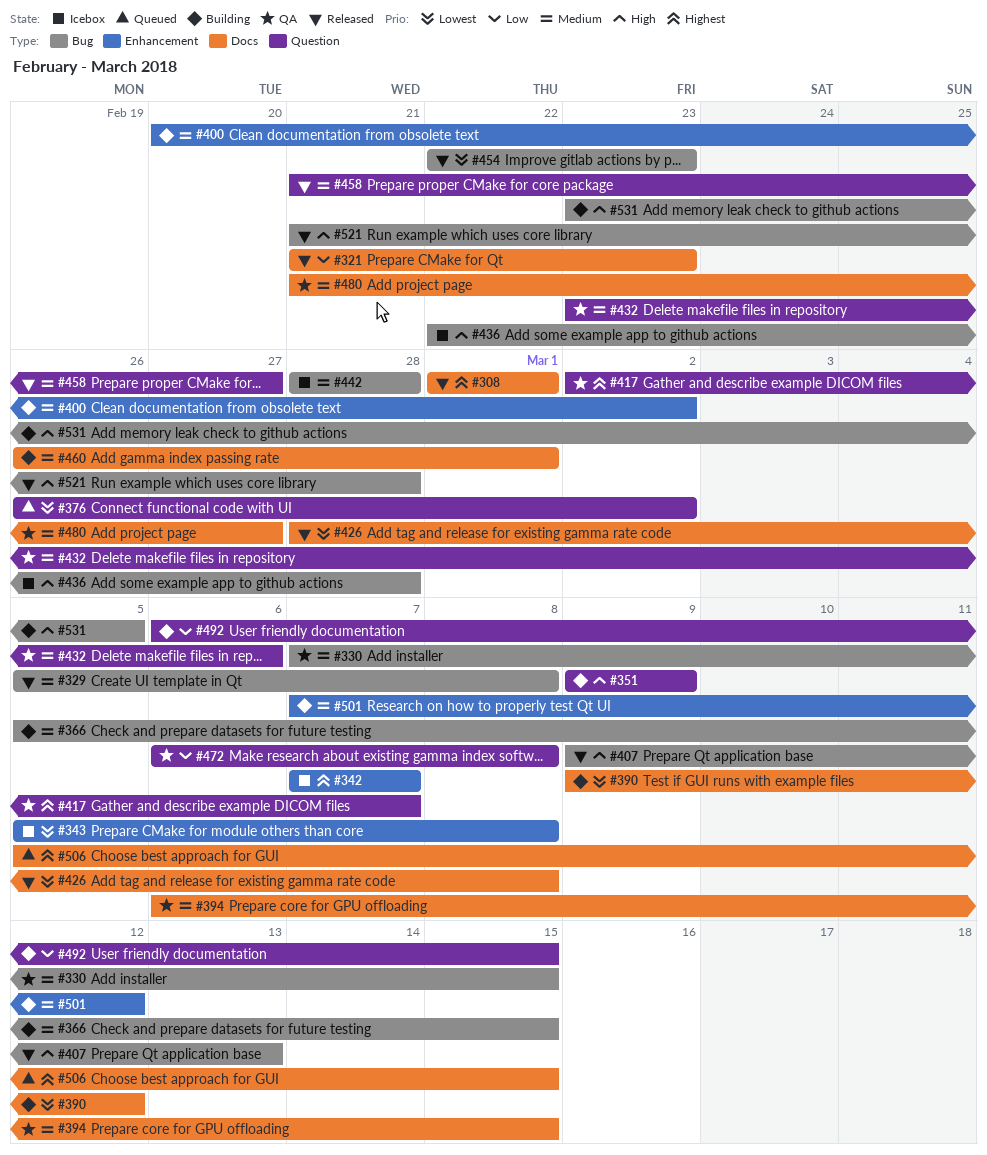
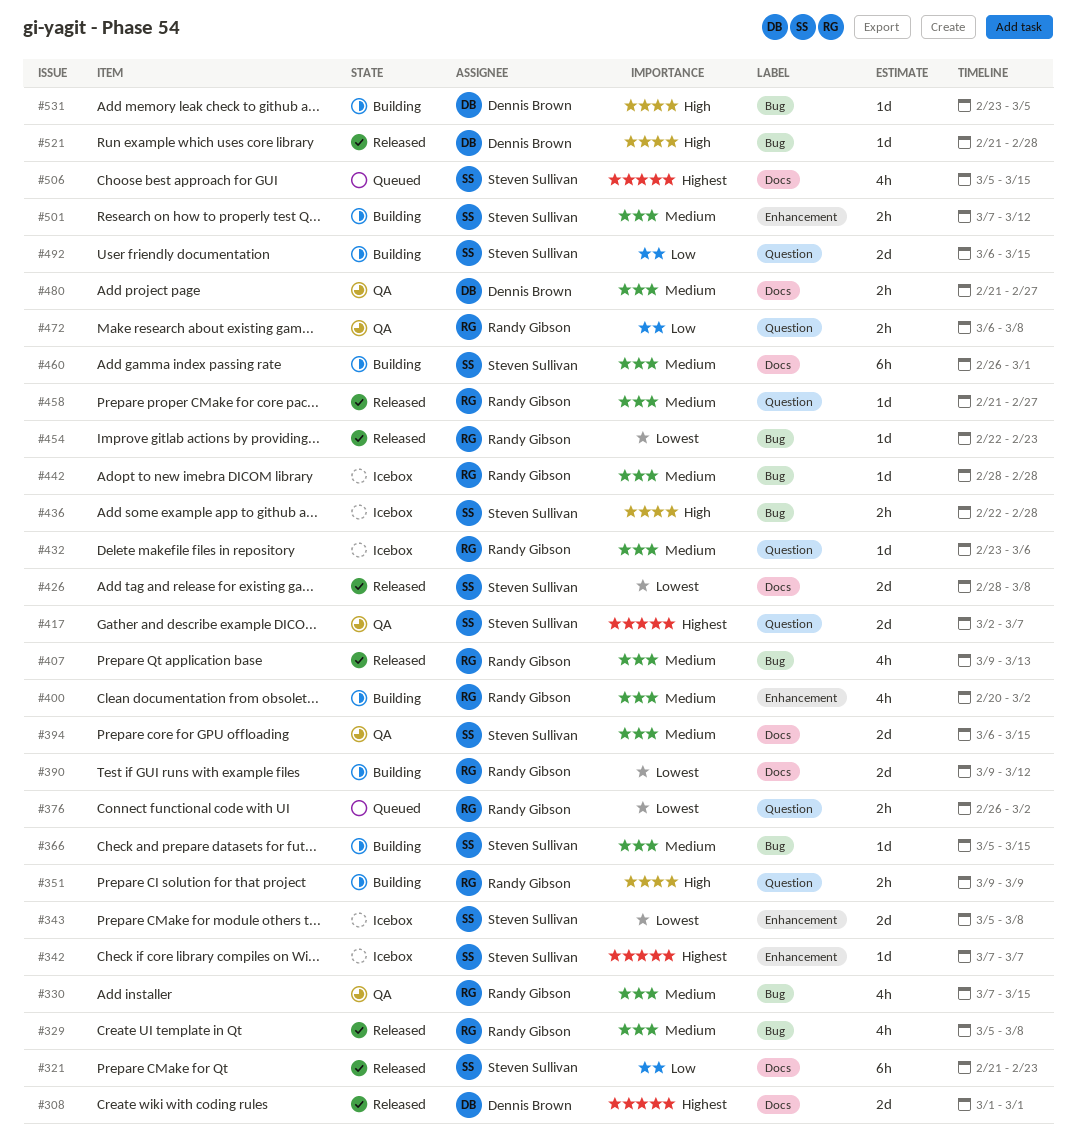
#407, priority: High -> Medium
#432, status: QA -> Icebox

